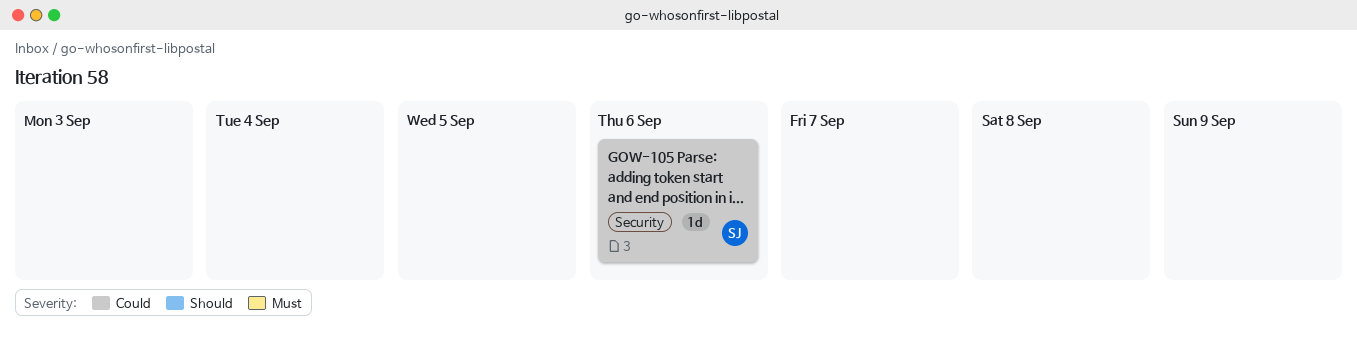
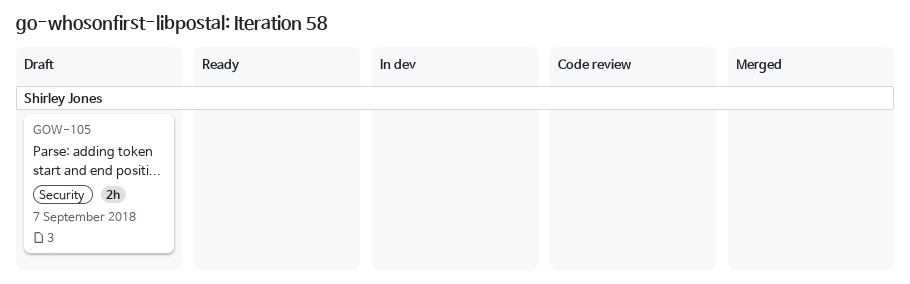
GOW-105, estimate: 1d -> 2h
GOW-105, due: Sep 6 -> Sep 7

